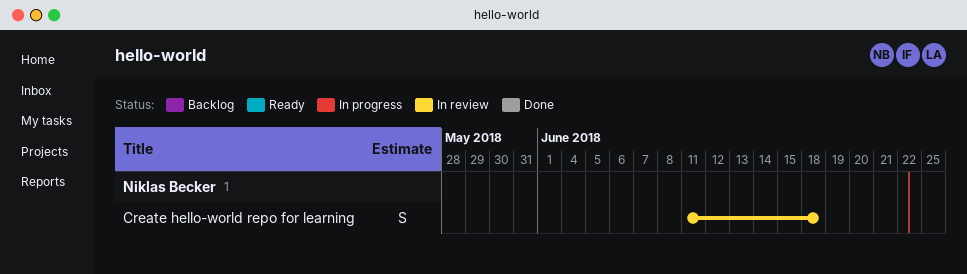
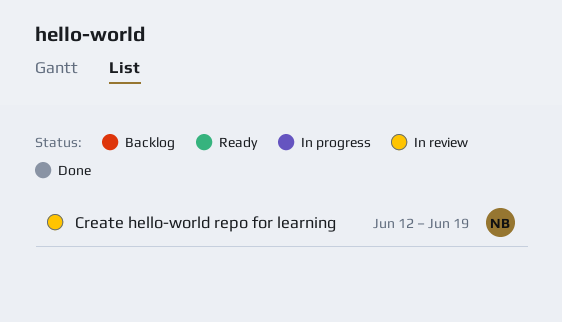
Create hello-world repo for learning, start: Jun 11 -> Jun 12
Create hello-world repo for learning, due: Jun 18 -> Jun 19

